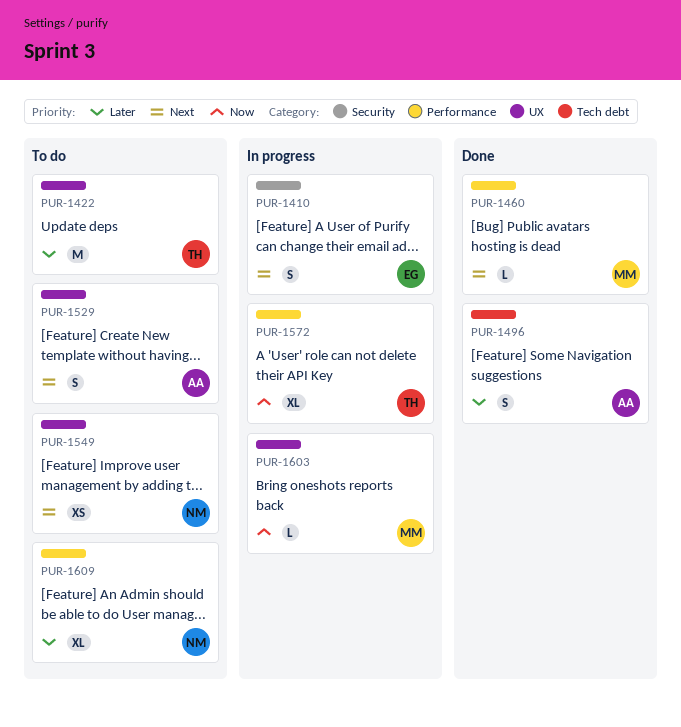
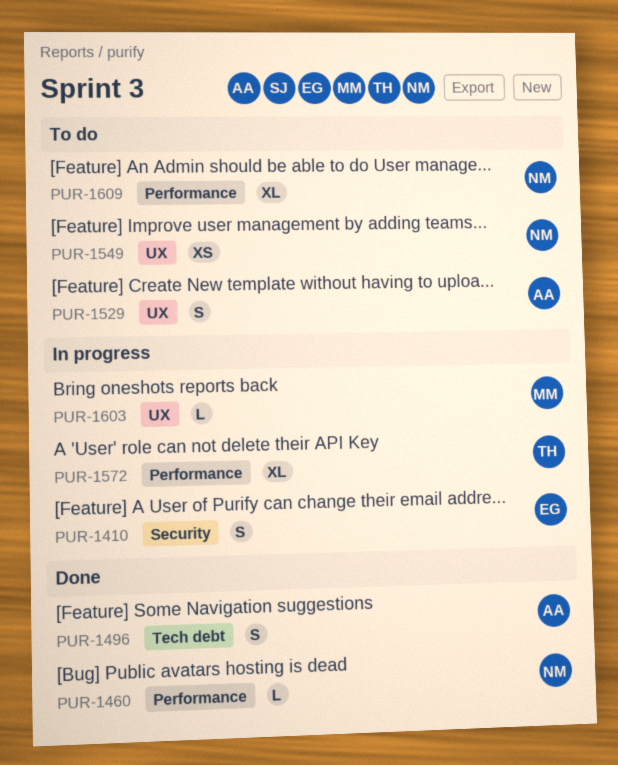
PUR-1422: present -> none
PUR-1460, owner: MM -> NM

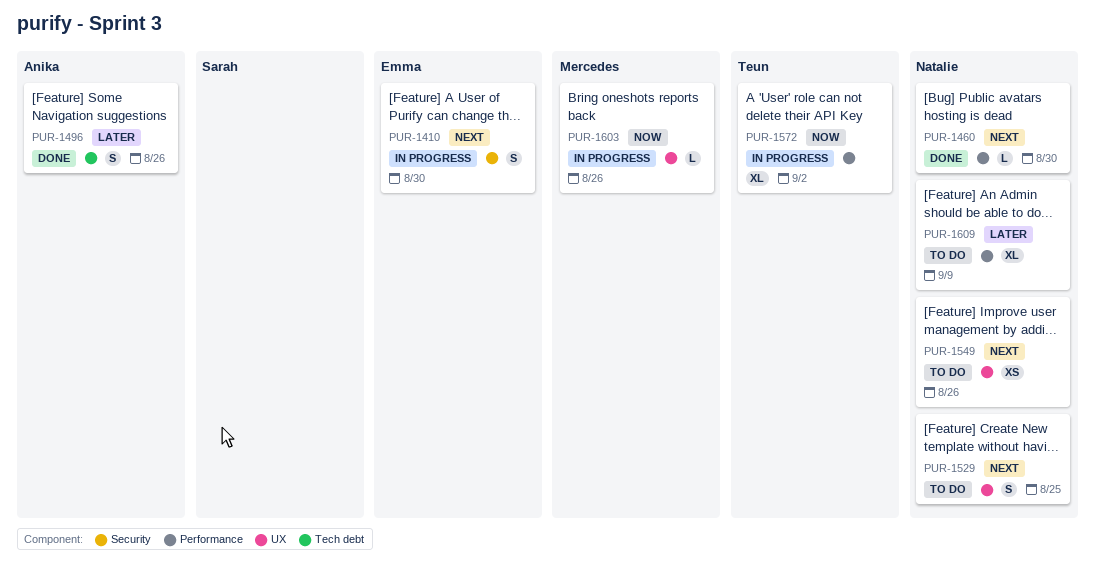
PUR-1529, owner: Anika -> Natalie

